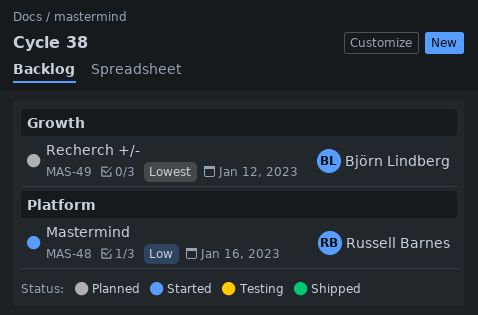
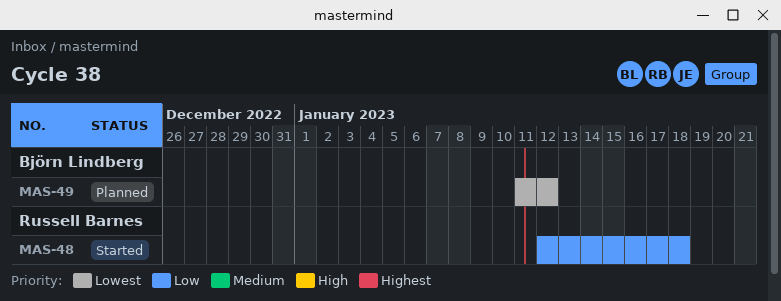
MAS-48, due: Jan 16 -> Jan 18

